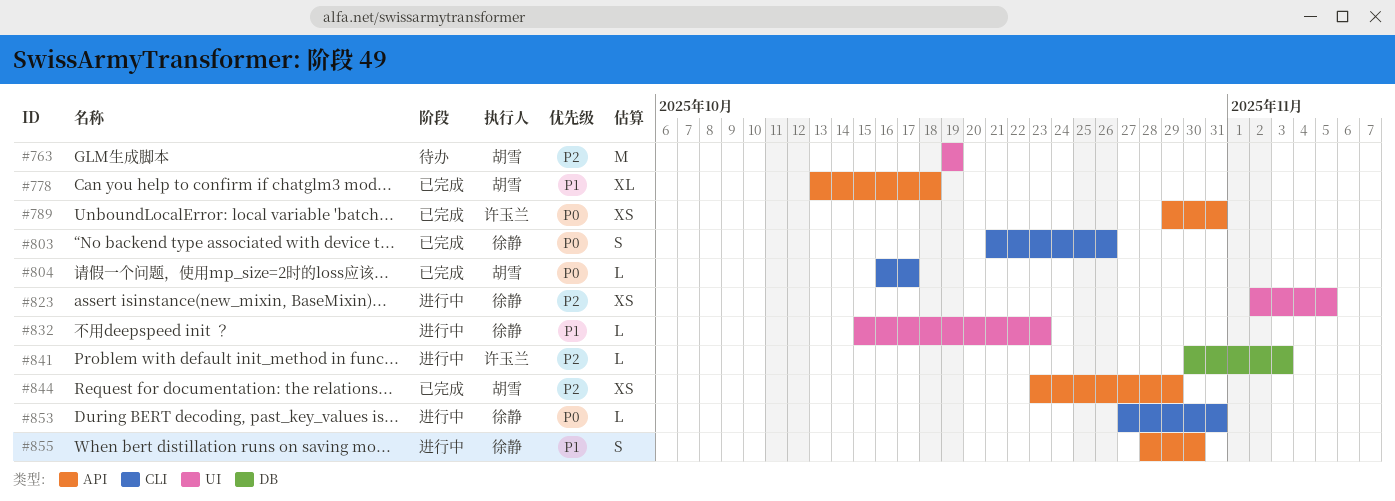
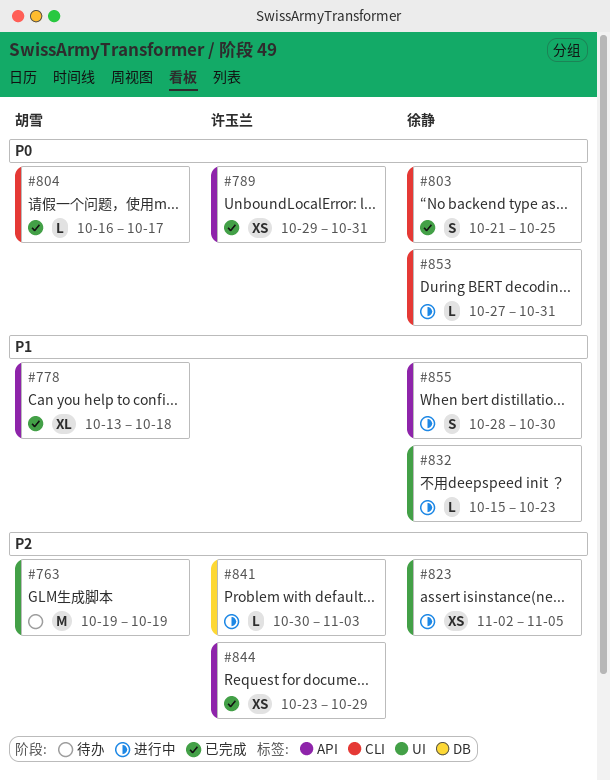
#803, due: Oct 26 -> Oct 25
#844, owner: 胡雪 -> 许玉兰

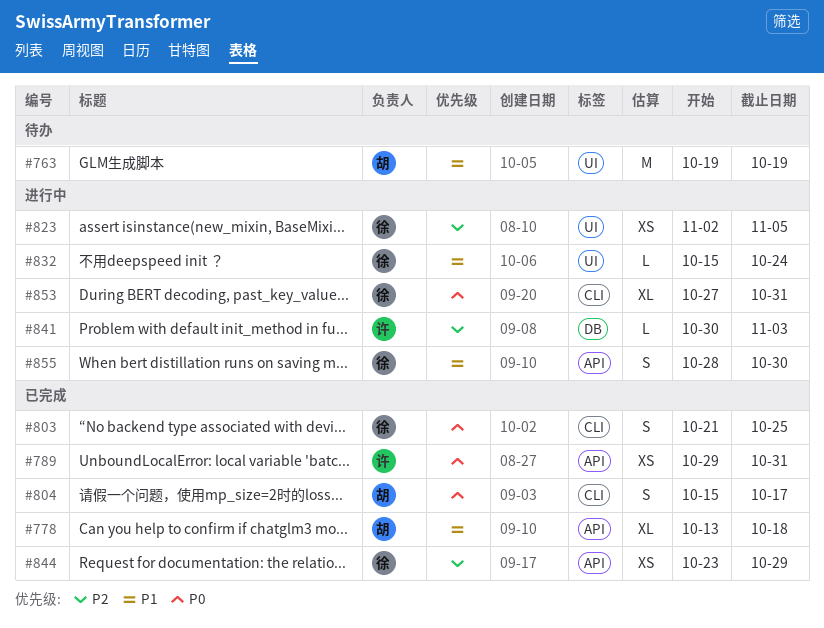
#763, priority: P2 -> P1
#804, estimate: L -> S
#804, start: Oct 16 -> Oct 15
#832, due: Oct 23 -> Oct 24
#844, owner: 许玉兰 -> 徐静
#853, estimate: L -> XL

